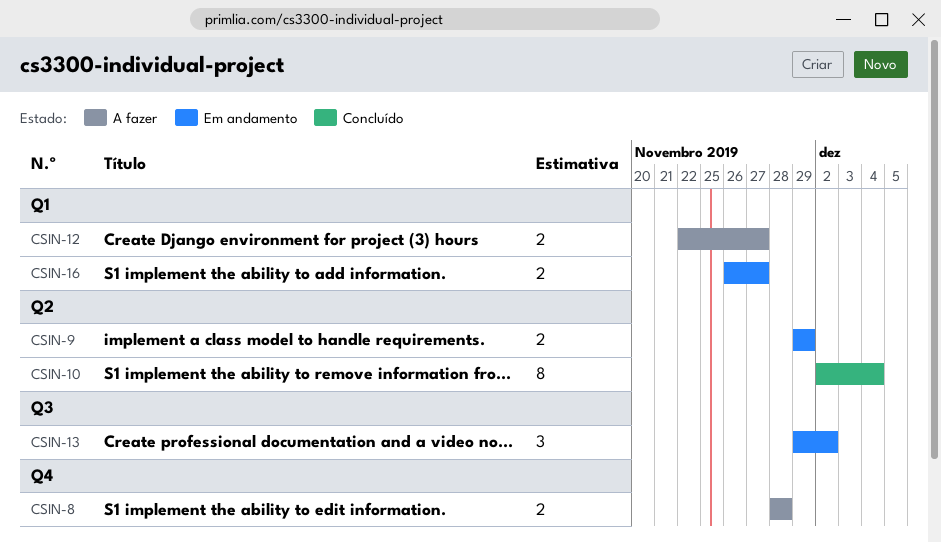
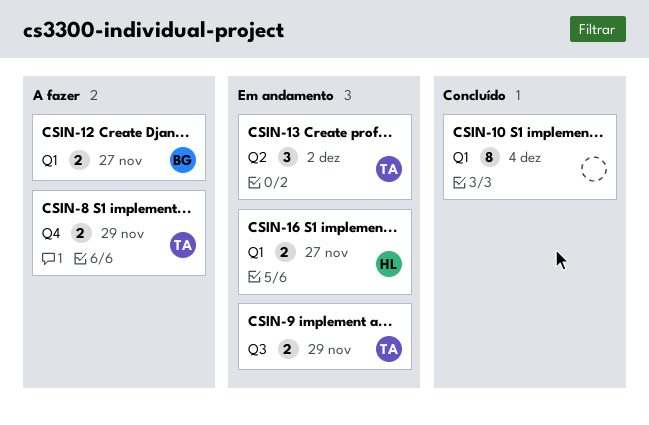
CSIN-8, due: Nov 28 -> Nov 29
CSIN-9, label: Q2 -> Q3
CSIN-10, label: Q2 -> Q1
CSIN-13, label: Q3 -> Q2

